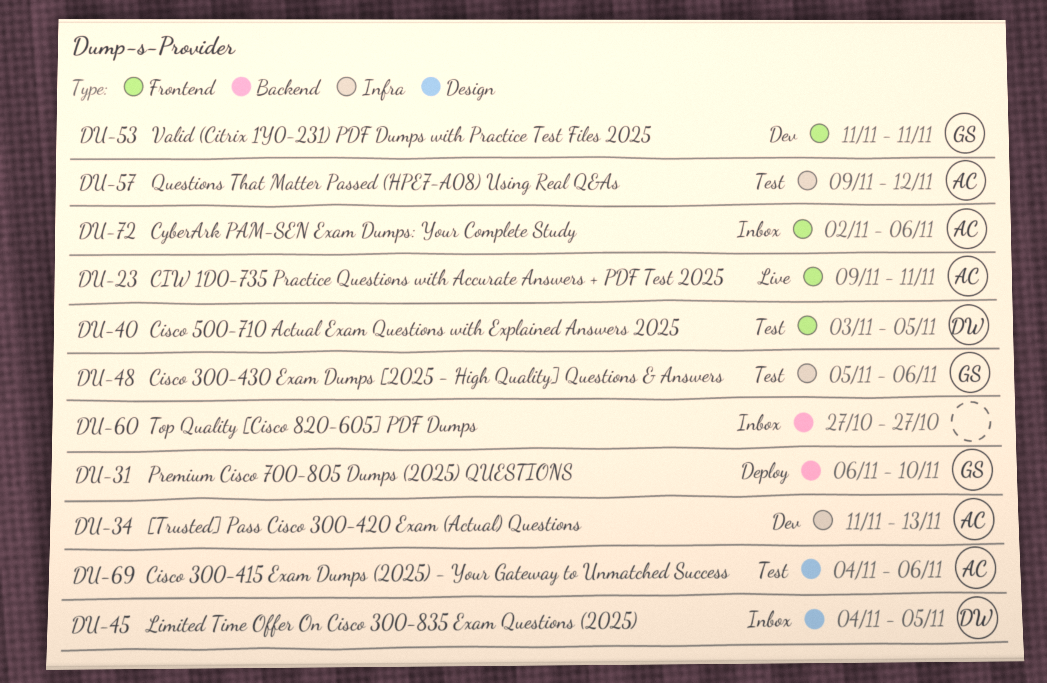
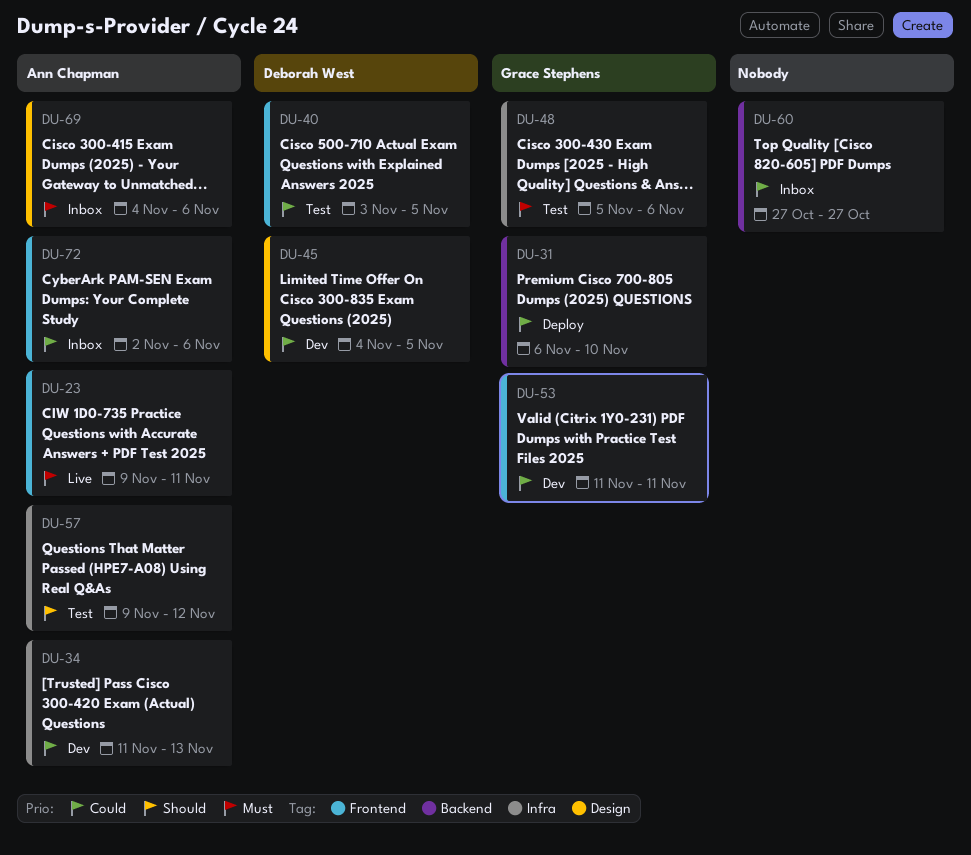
DU-45, status: Inbox -> Dev
DU-69, status: Test -> Inbox

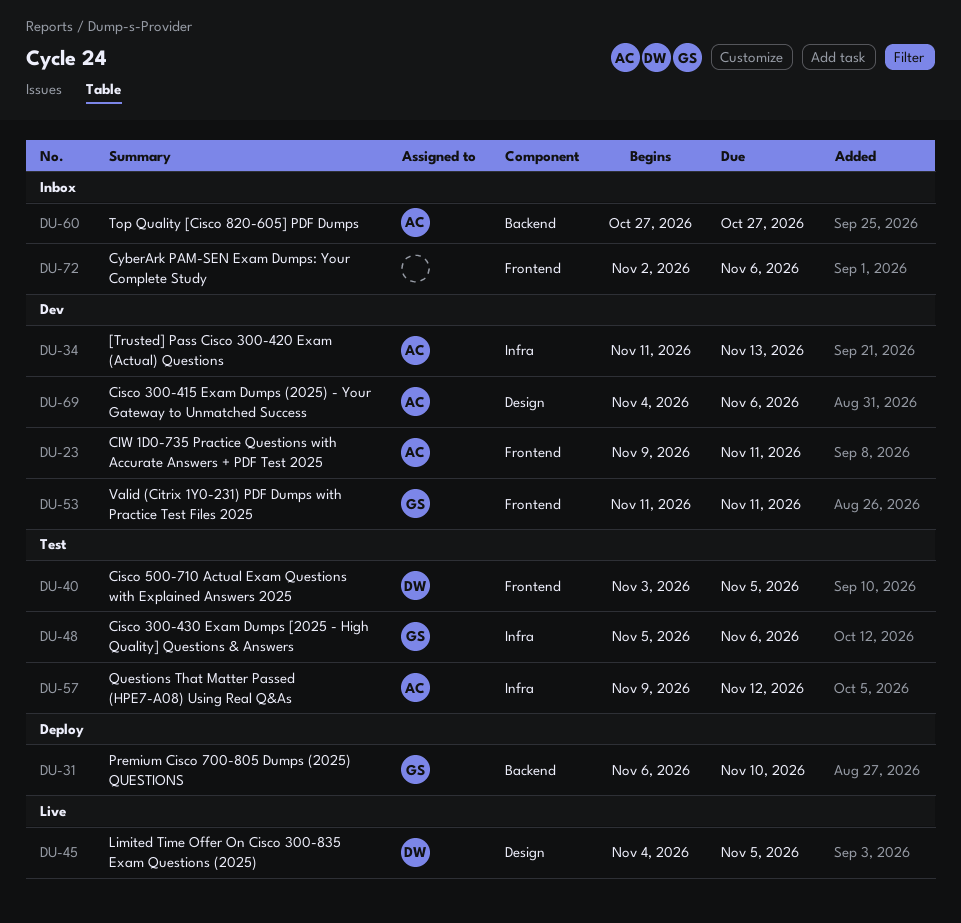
DU-23, status: Live -> Dev
DU-45, status: Dev -> Live
DU-60, owner: none -> Ann Chapman
DU-69, status: Inbox -> Dev
DU-72, owner: Ann Chapman -> none

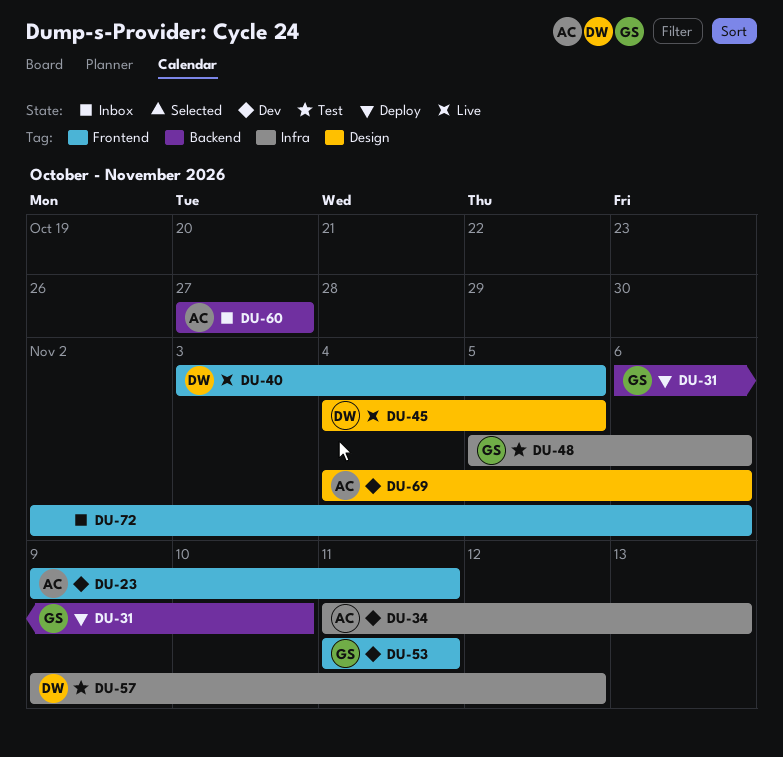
DU-40, status: Test -> Live
DU-57, owner: AC -> DW

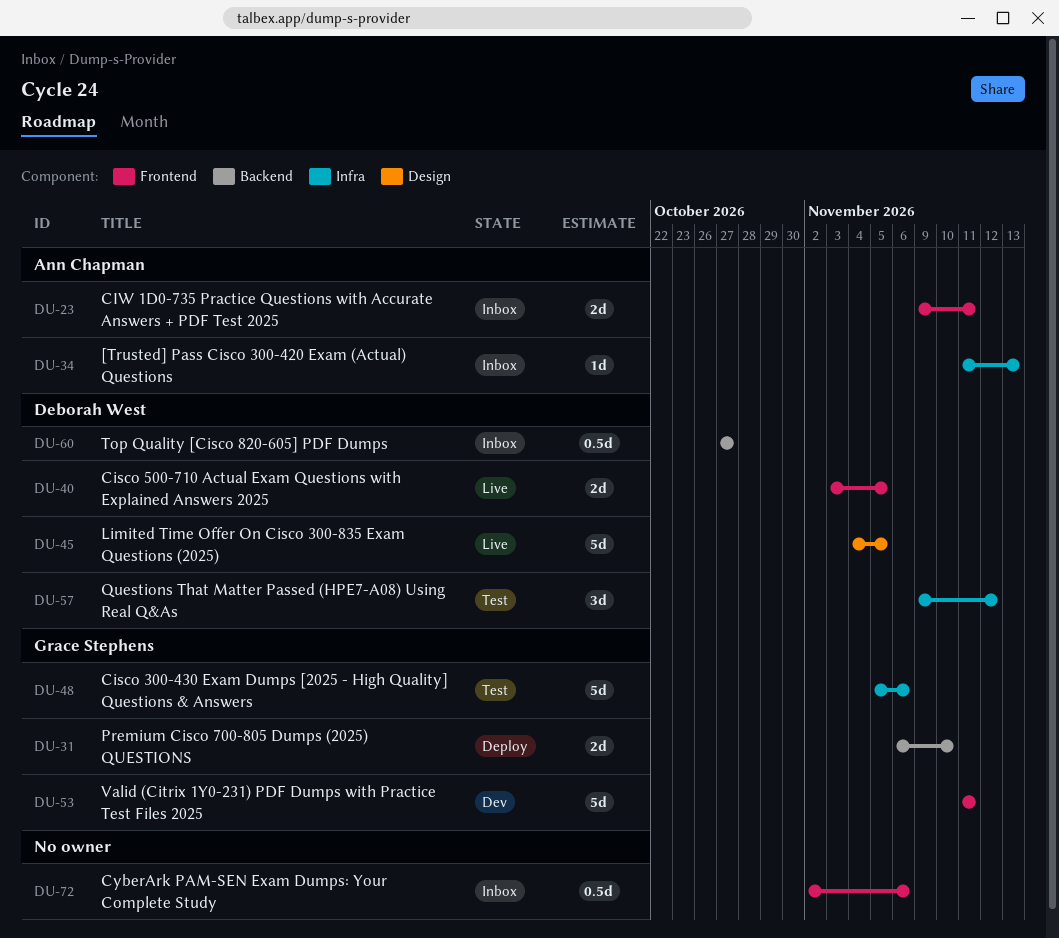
DU-23, status: Dev -> Inbox
DU-34, status: Dev -> Inbox
DU-60, owner: Ann Chapman -> Deborah West
DU-69: present -> none

